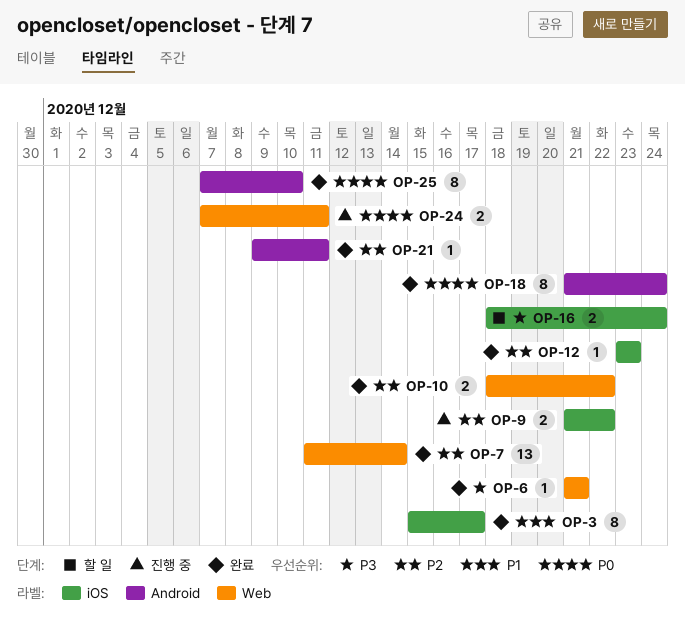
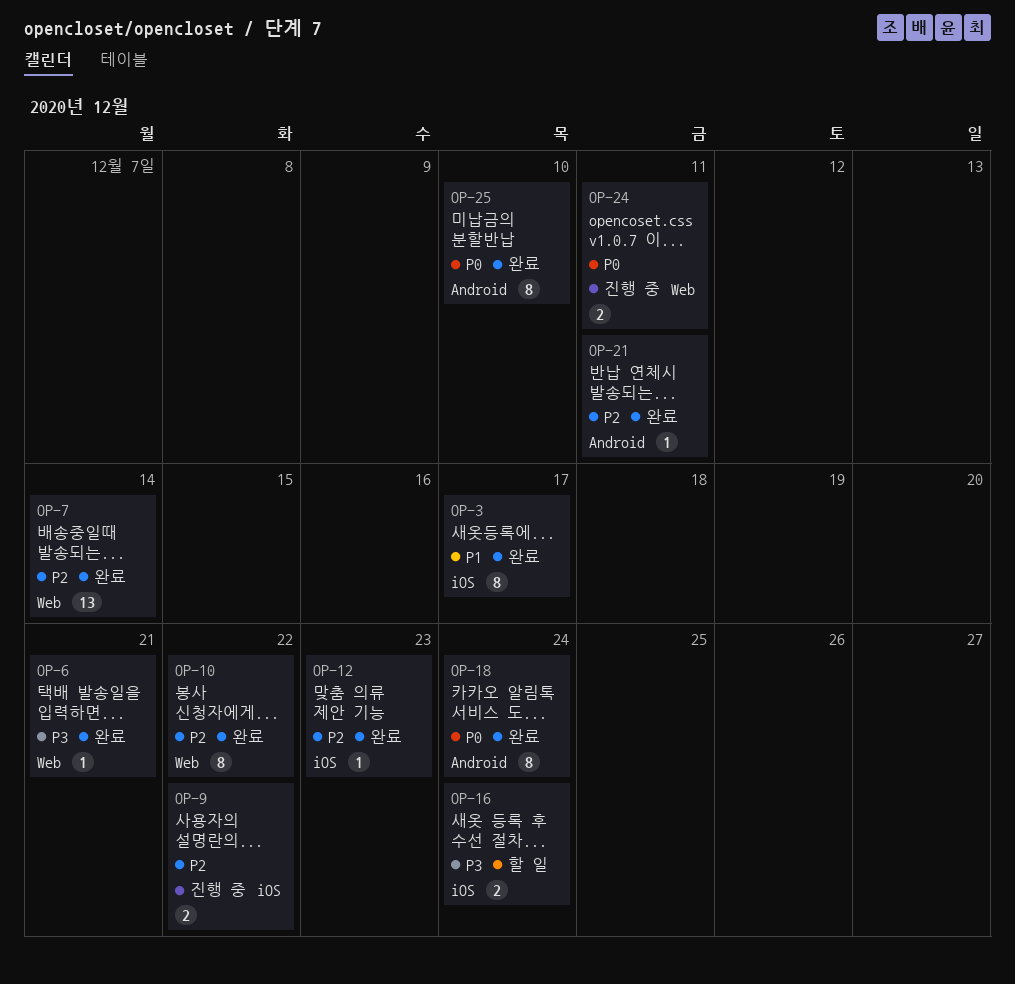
OP-10, estimate: 2 -> 8

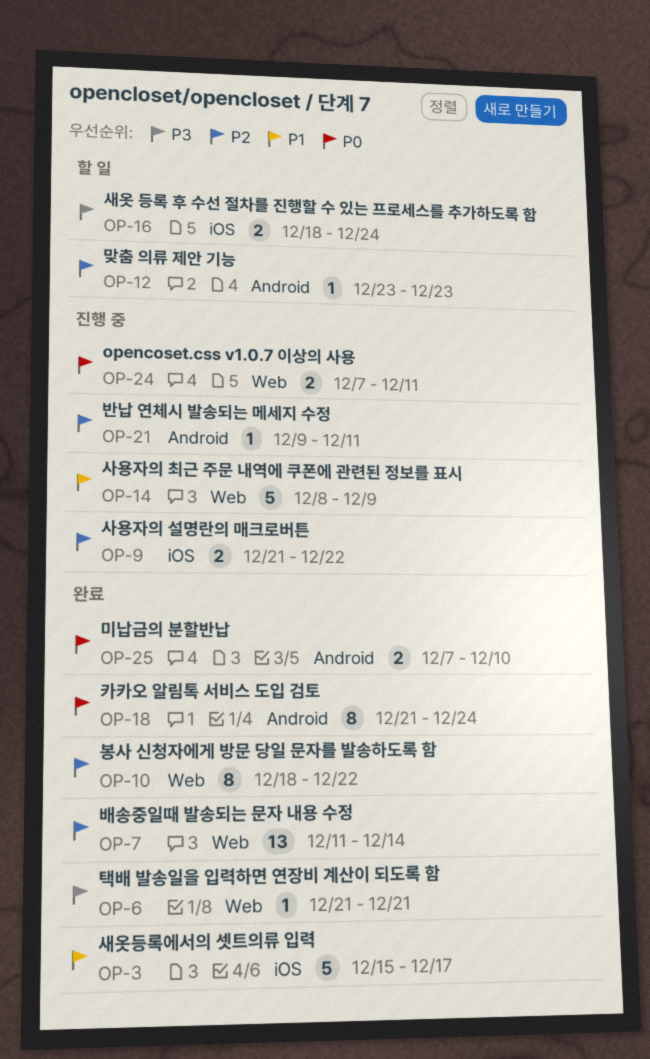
OP-3, estimate: 8 -> 5
OP-12, status: 완료 -> 할 일
OP-12, label: iOS -> Android
OP-14: none -> present
OP-21, status: 완료 -> 진행 중
OP-25, estimate: 8 -> 2

